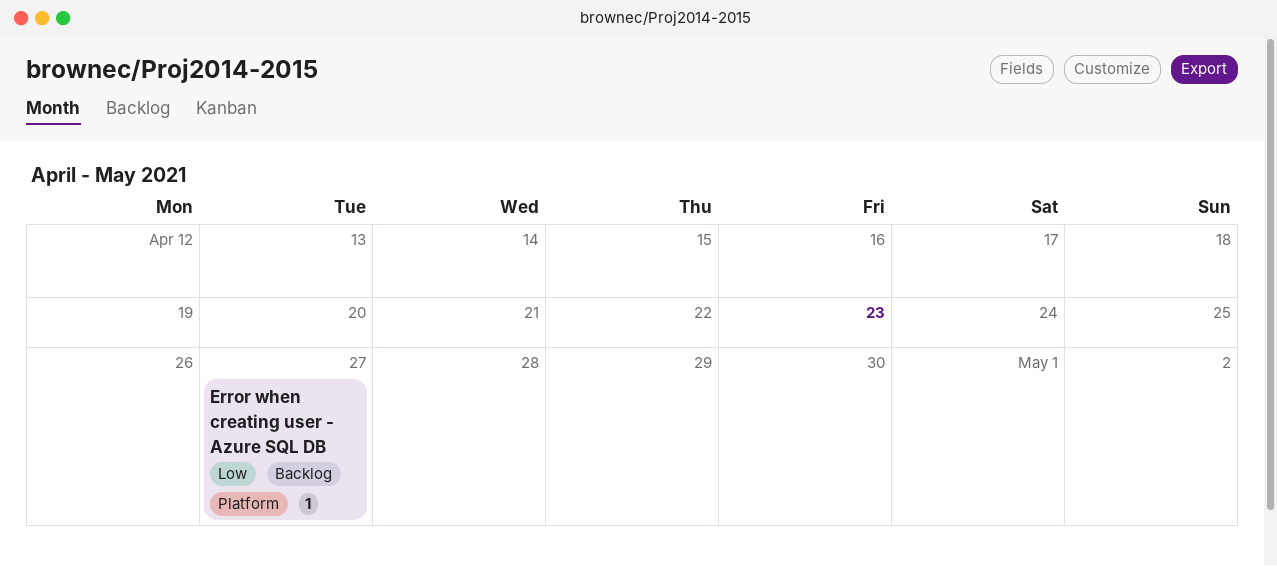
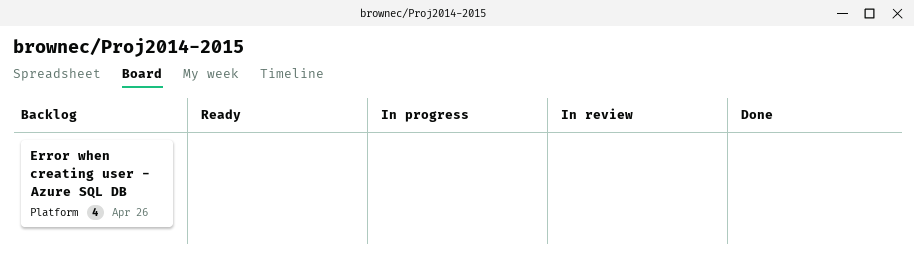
Error when creating user - Azure SQL DB, estimate: 1 -> 4
Error when creating user - Azure SQL DB, due: Apr 27 -> Apr 26

